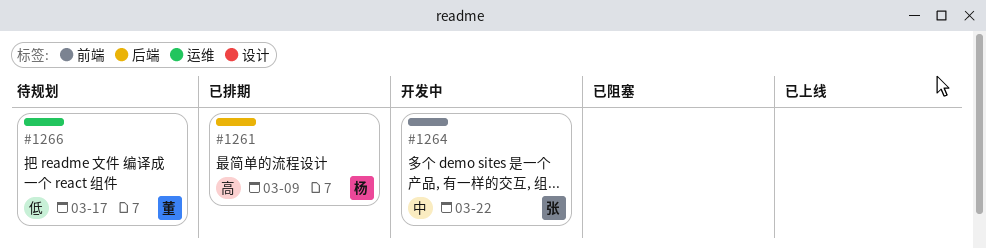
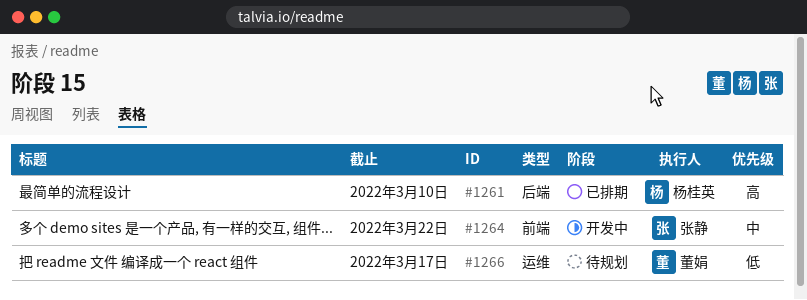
#1261, due: Mar 9 -> Mar 10

